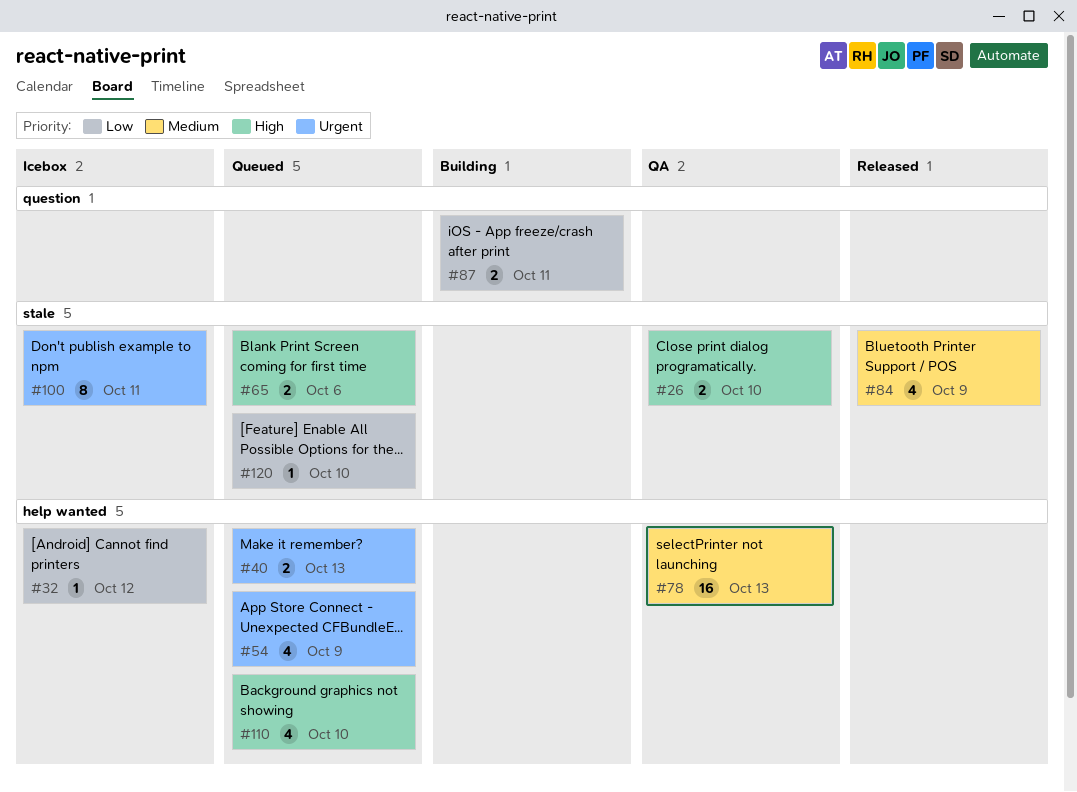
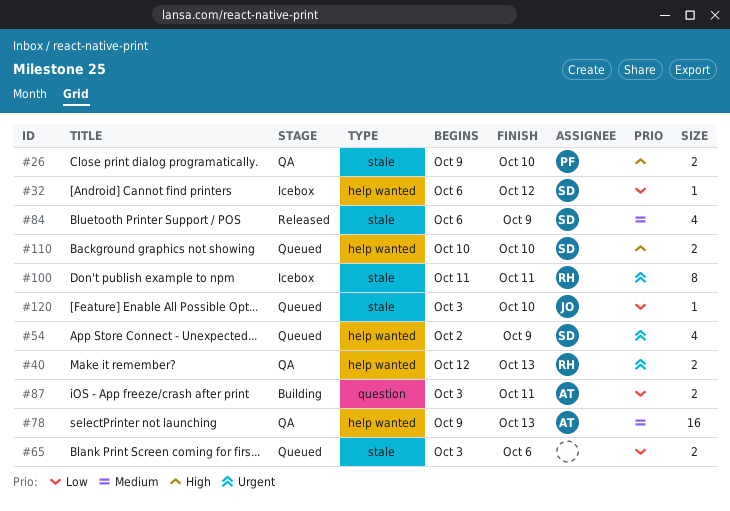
#40, status: Queued -> QA
#65, priority: High -> Low
#110, estimate: 4 -> 2

